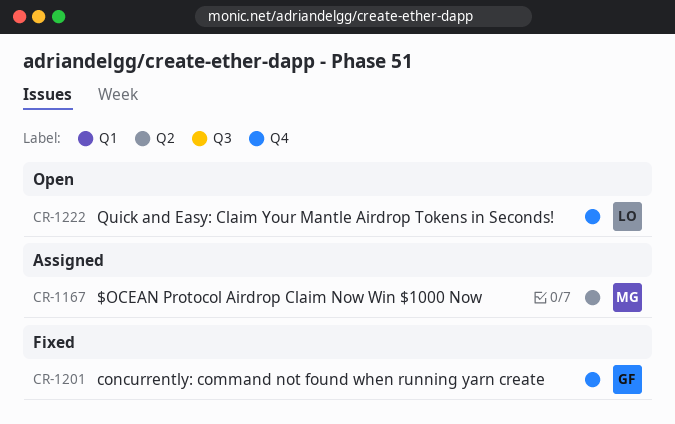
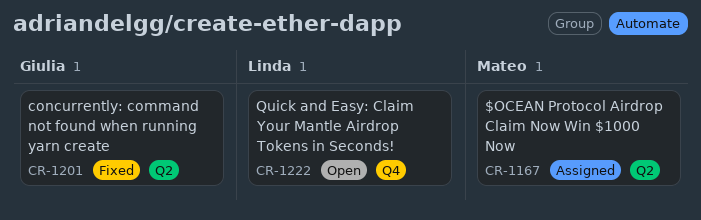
CR-1201, label: Q4 -> Q2

